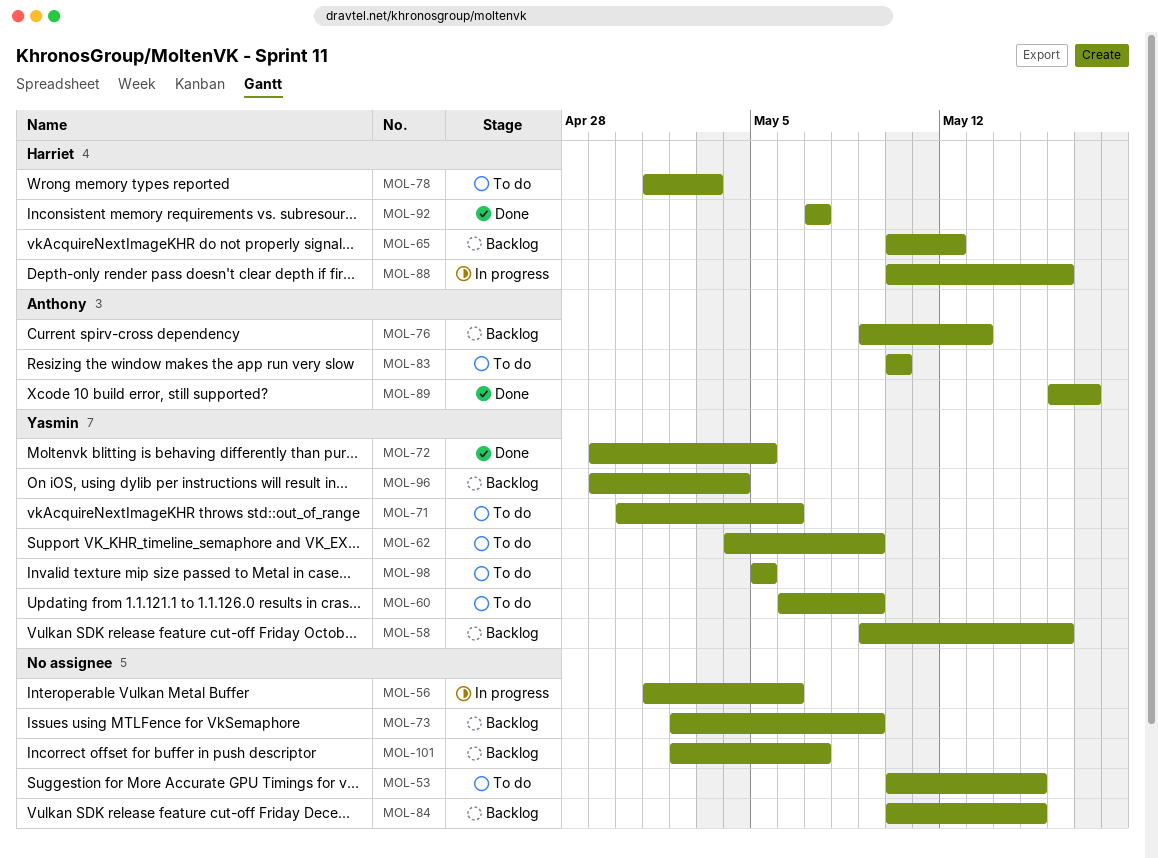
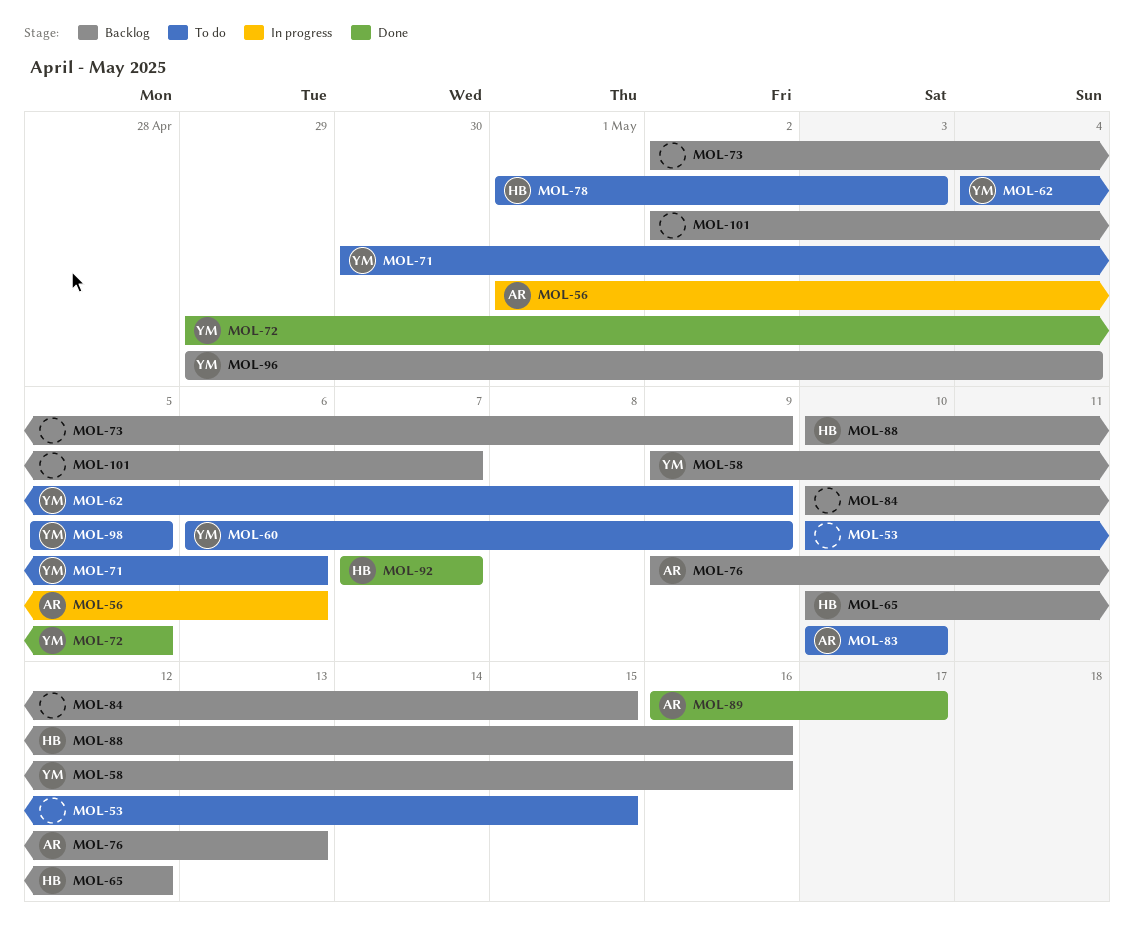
MOL-56, owner: none -> Anthony
MOL-88, status: In progress -> Backlog

